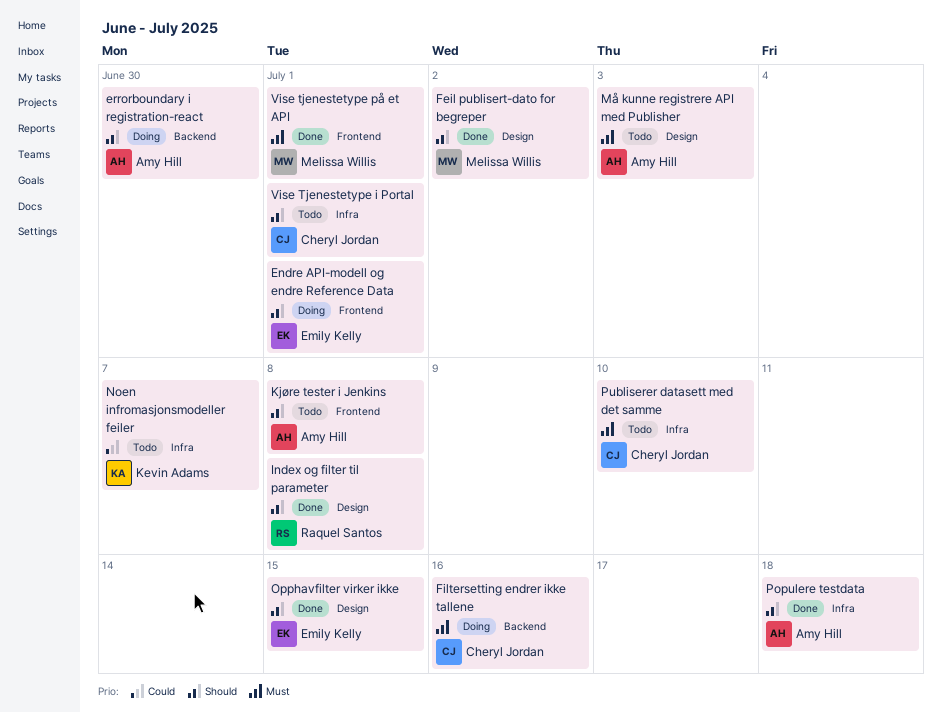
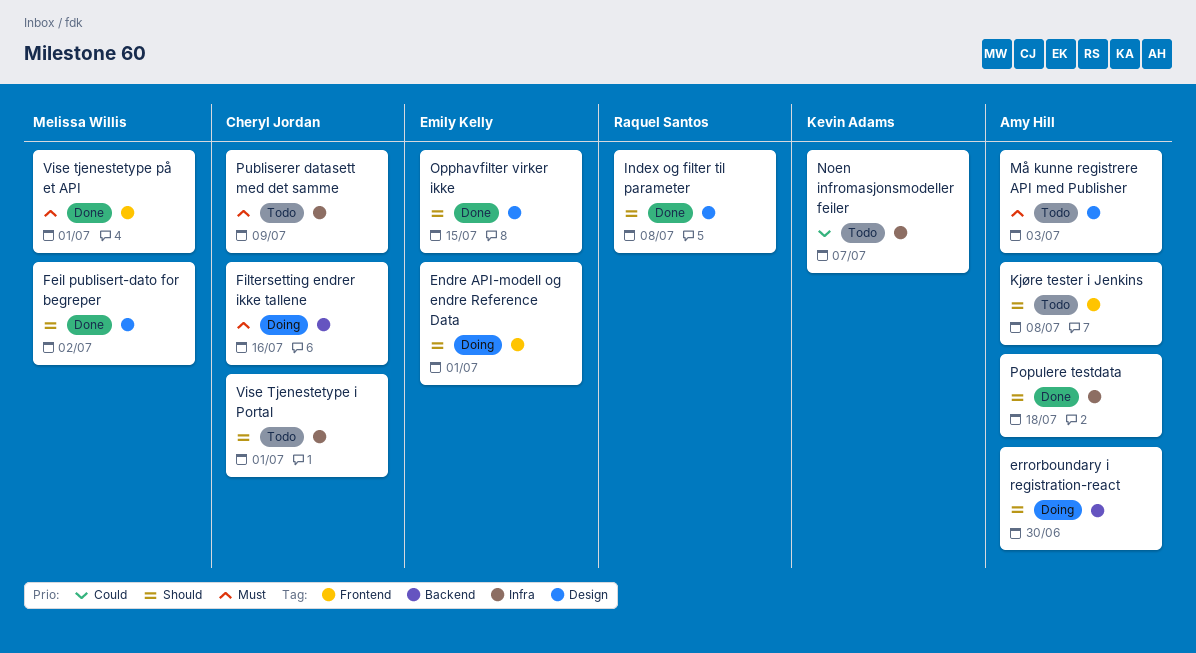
Publiserer datasett med det samme, due: Jul 10 -> Jul 9

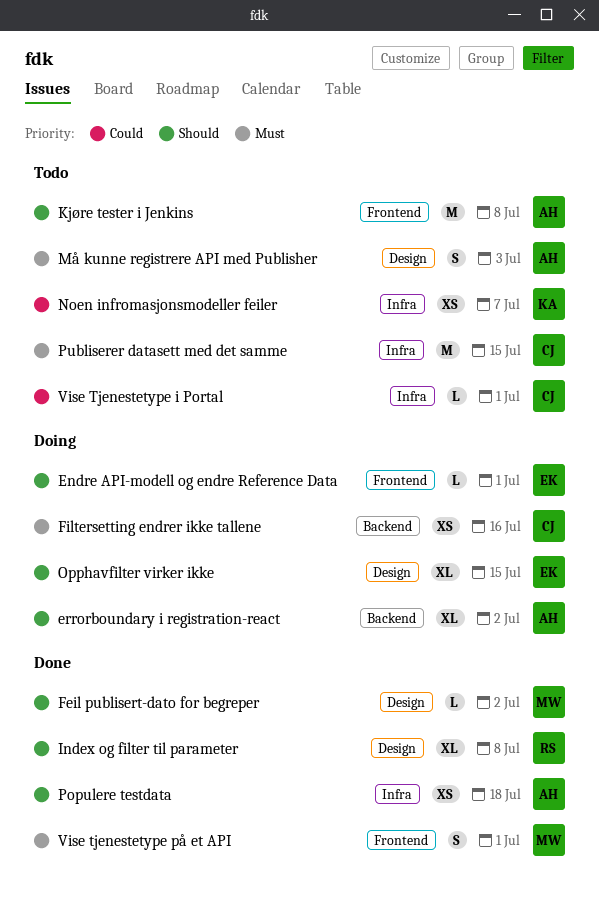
errorboundary i registration-react, due: Jun 30 -> Jul 2
Opphavfilter virker ikke, status: Done -> Doing
Publiserer datasett med det samme, due: Jul 9 -> Jul 15
Vise Tjenestetype i Portal, priority: Should -> Could

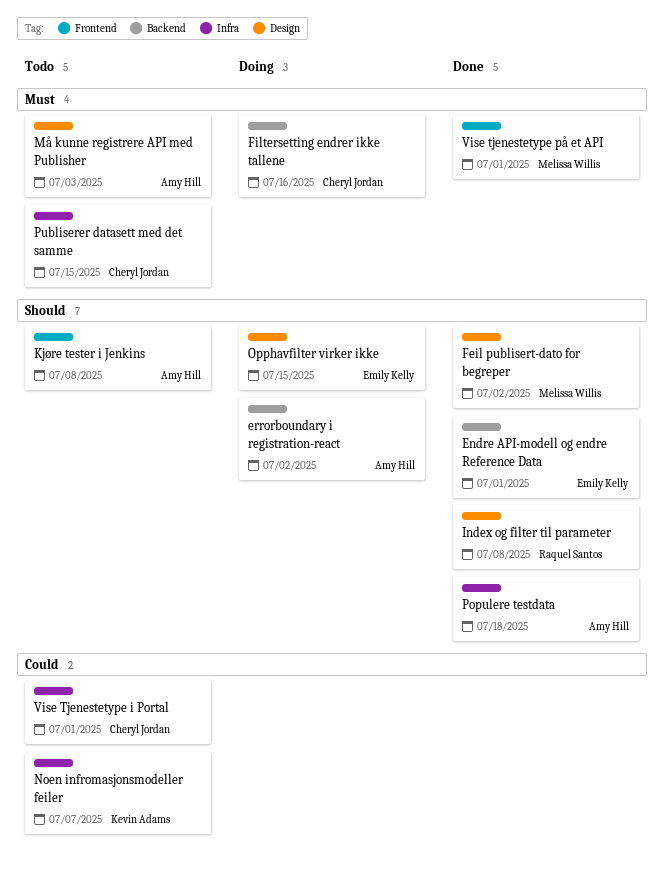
Endre API-modell og endre Reference Data, status: Doing -> Done
Endre API-modell og endre Reference Data, label: Frontend -> Backend

